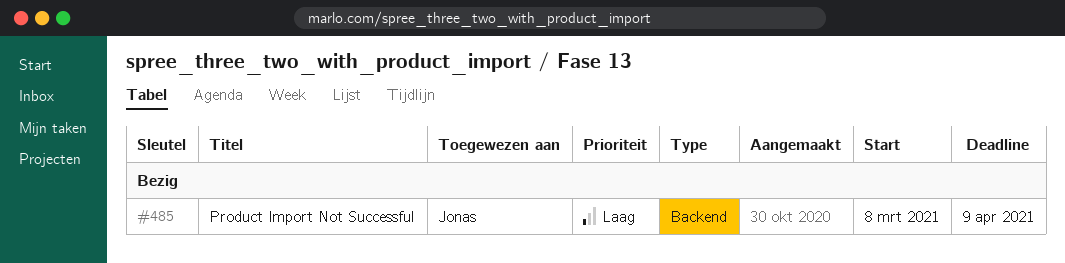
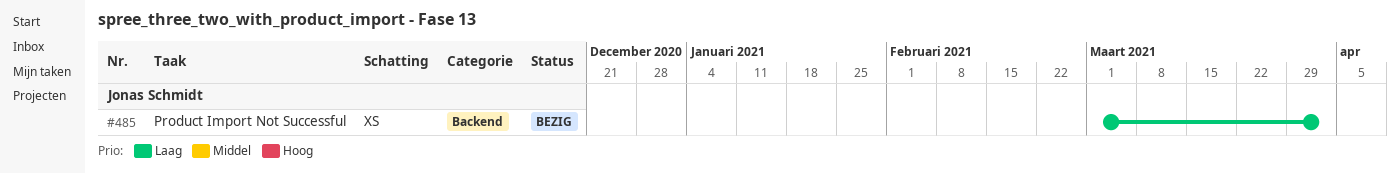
#485, start: Mar 8 -> Mar 1
#485, due: Apr 9 -> Apr 2

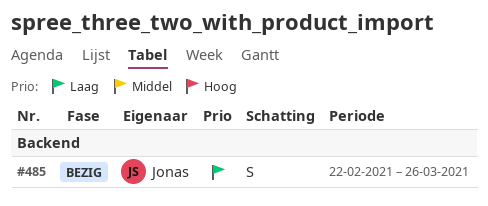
#485, estimate: XS -> S
#485, start: Mar 1 -> Feb 22
#485, due: Apr 2 -> Mar 26

